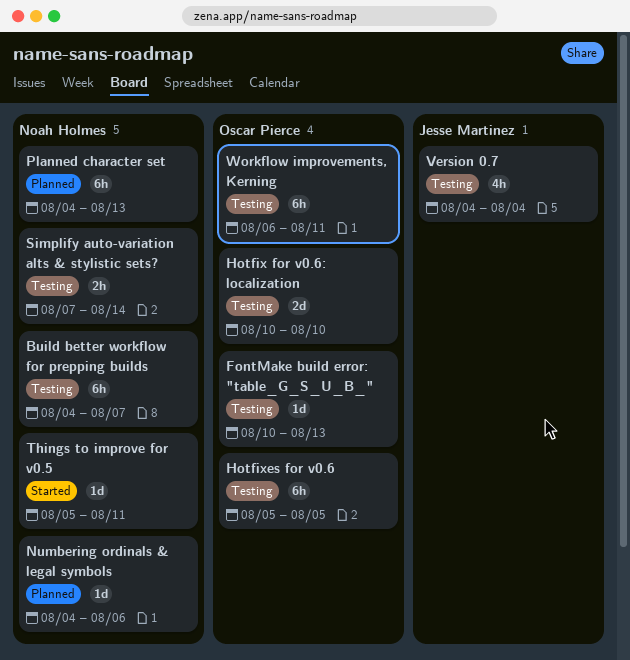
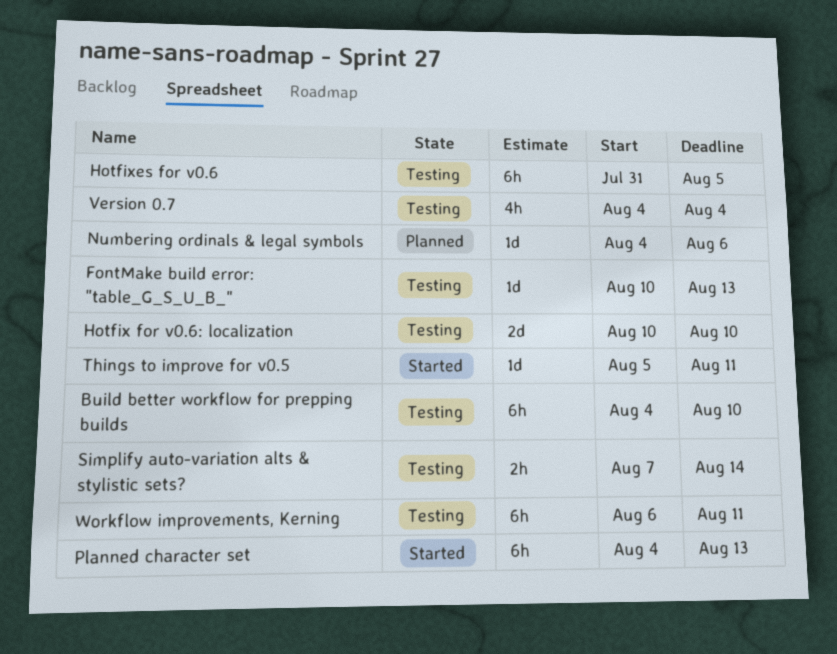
Build better workflow for prepping builds, due: Aug 7 -> Aug 10
Hotfixes for v0.6, start: Aug 5 -> Jul 31
Planned character set, status: Planned -> Started

